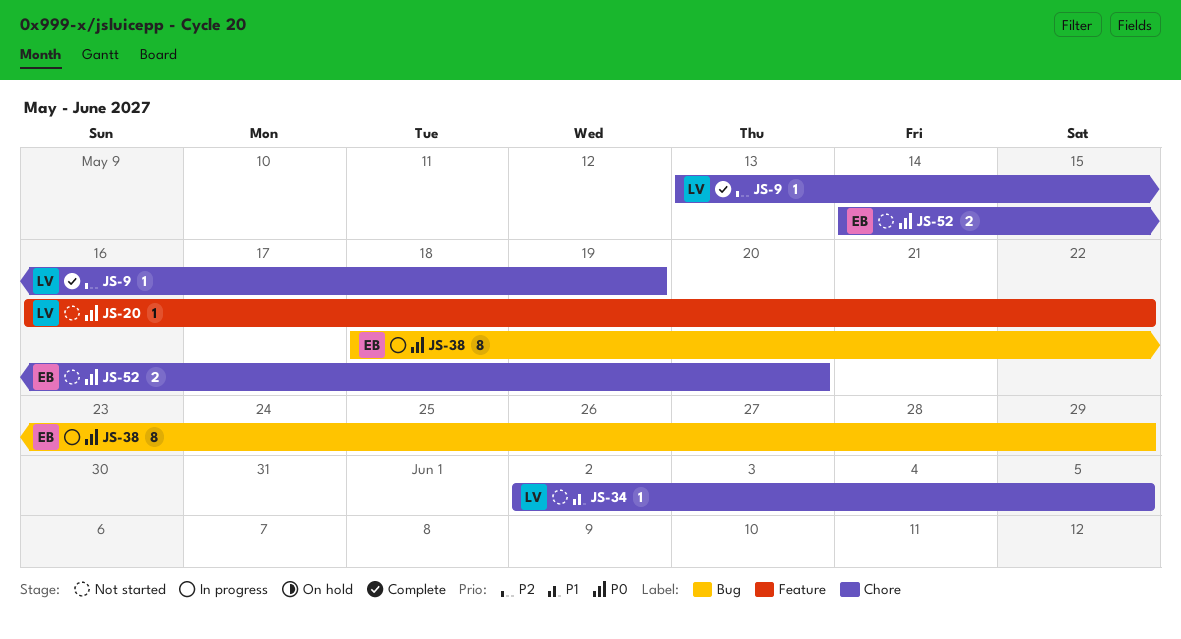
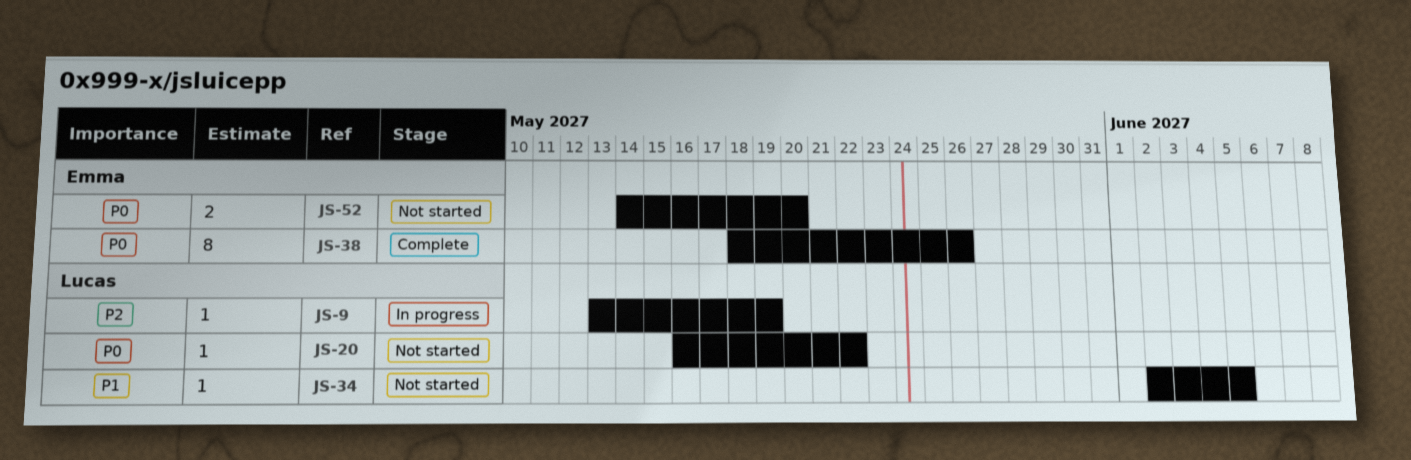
JS-9, status: Complete -> In progress
JS-38, status: In progress -> Complete
JS-38, due: May 29 -> May 26

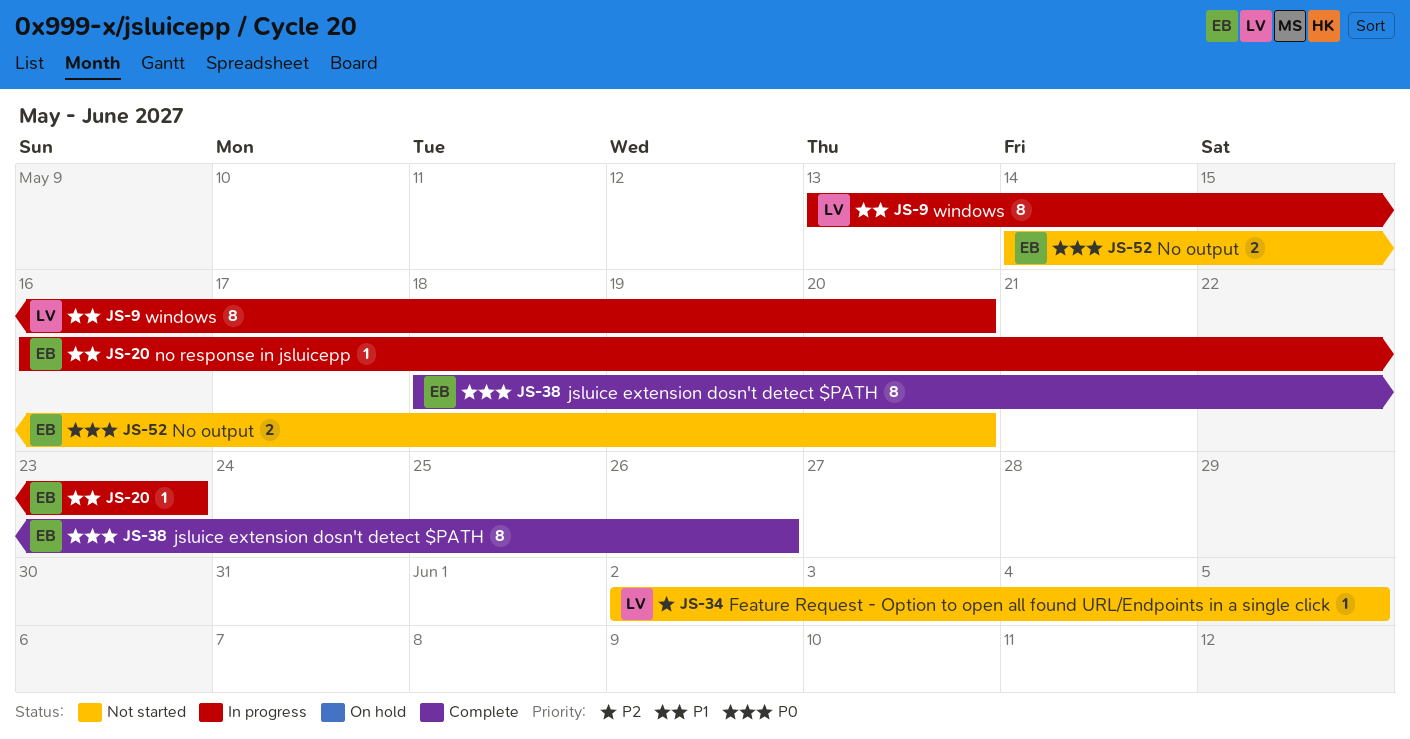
JS-9, priority: P2 -> P1
JS-9, estimate: 1 -> 8
JS-9, due: May 19 -> May 20
JS-20, status: Not started -> In progress
JS-20, owner: Lucas -> Emma
JS-20, priority: P0 -> P1
JS-20, due: May 22 -> May 23
JS-34, priority: P1 -> P2

